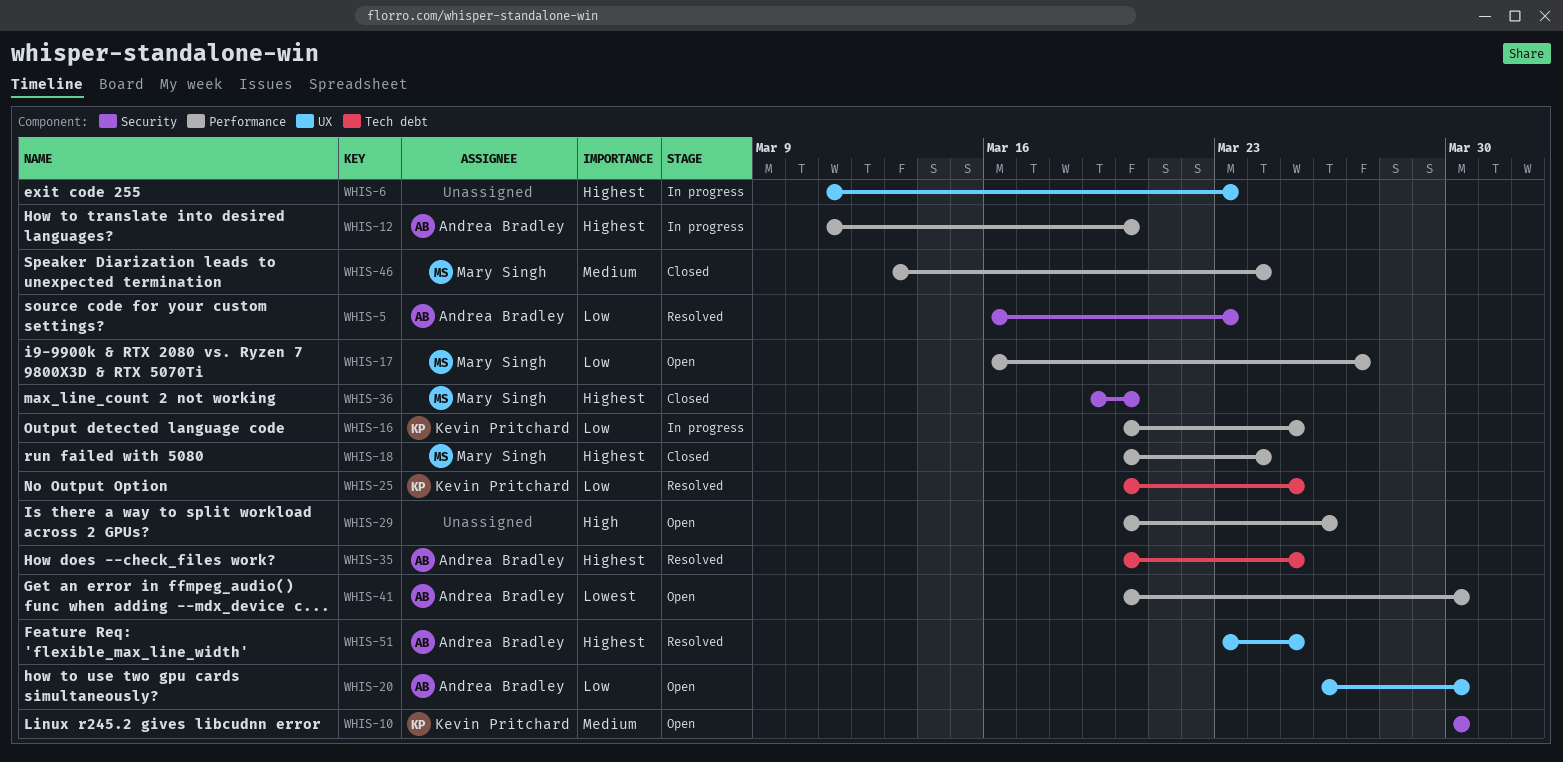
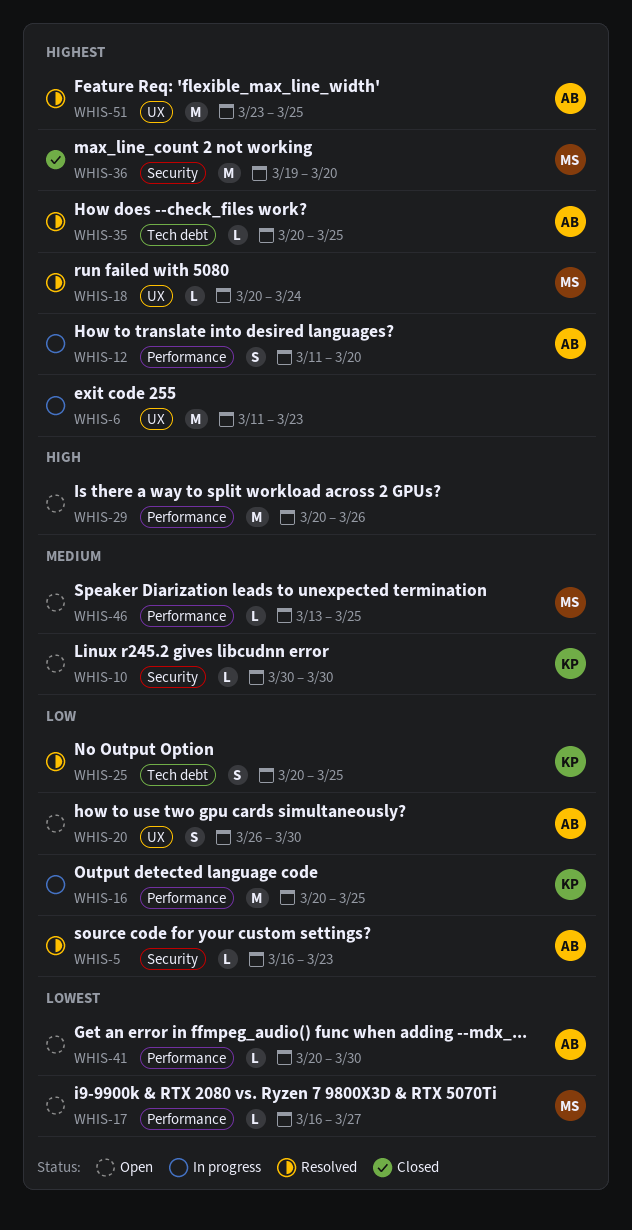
WHIS-17, priority: Low -> Lowest
WHIS-18, status: Closed -> Resolved
WHIS-18, label: Performance -> UX
WHIS-46, status: Closed -> Open
WHIS-46, due: Mar 24 -> Mar 25

